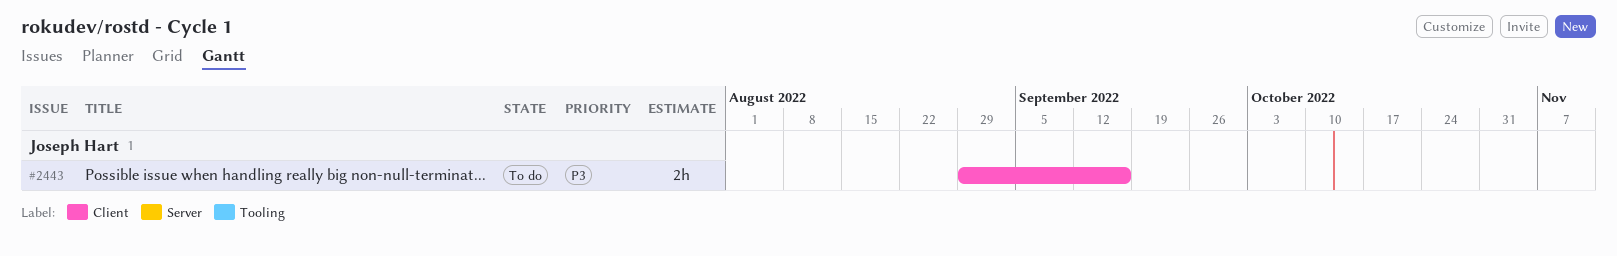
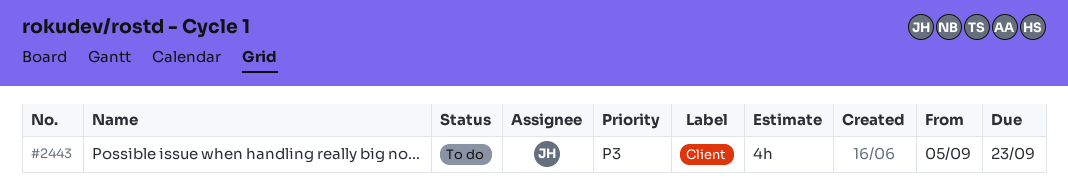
#2443, estimate: 2h -> 4h
#2443, start: Aug 29 -> Sep 5
#2443, due: Sep 16 -> Sep 23

